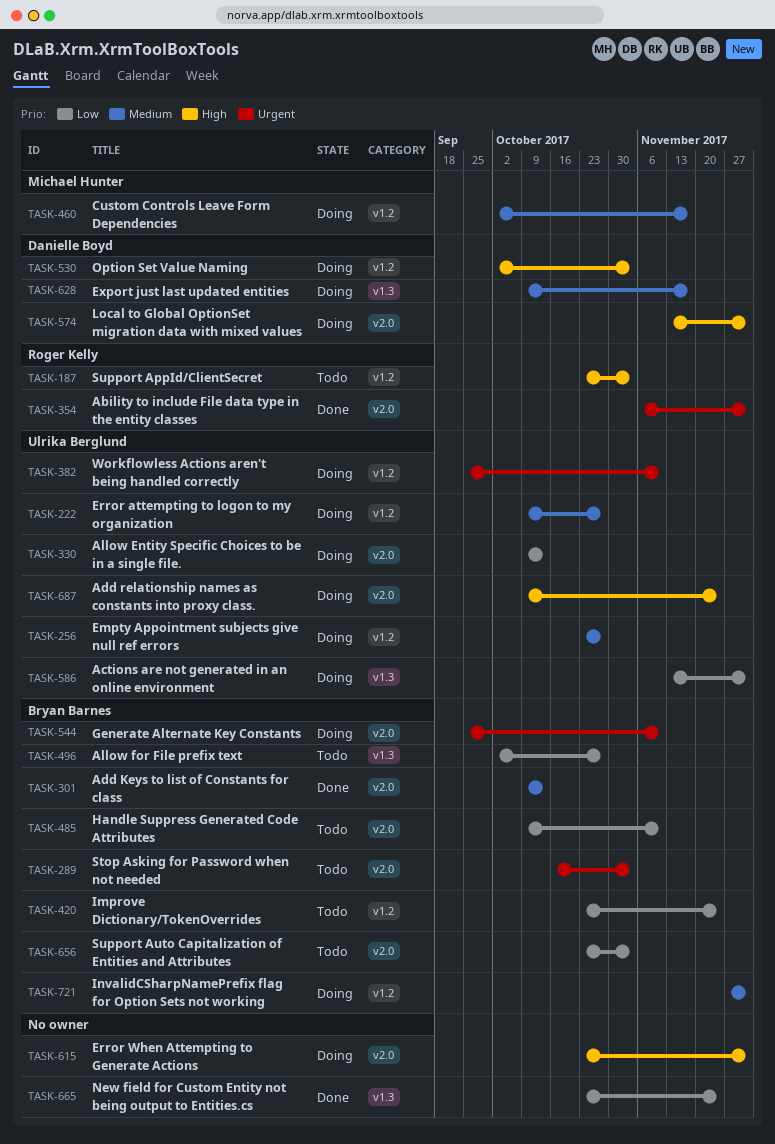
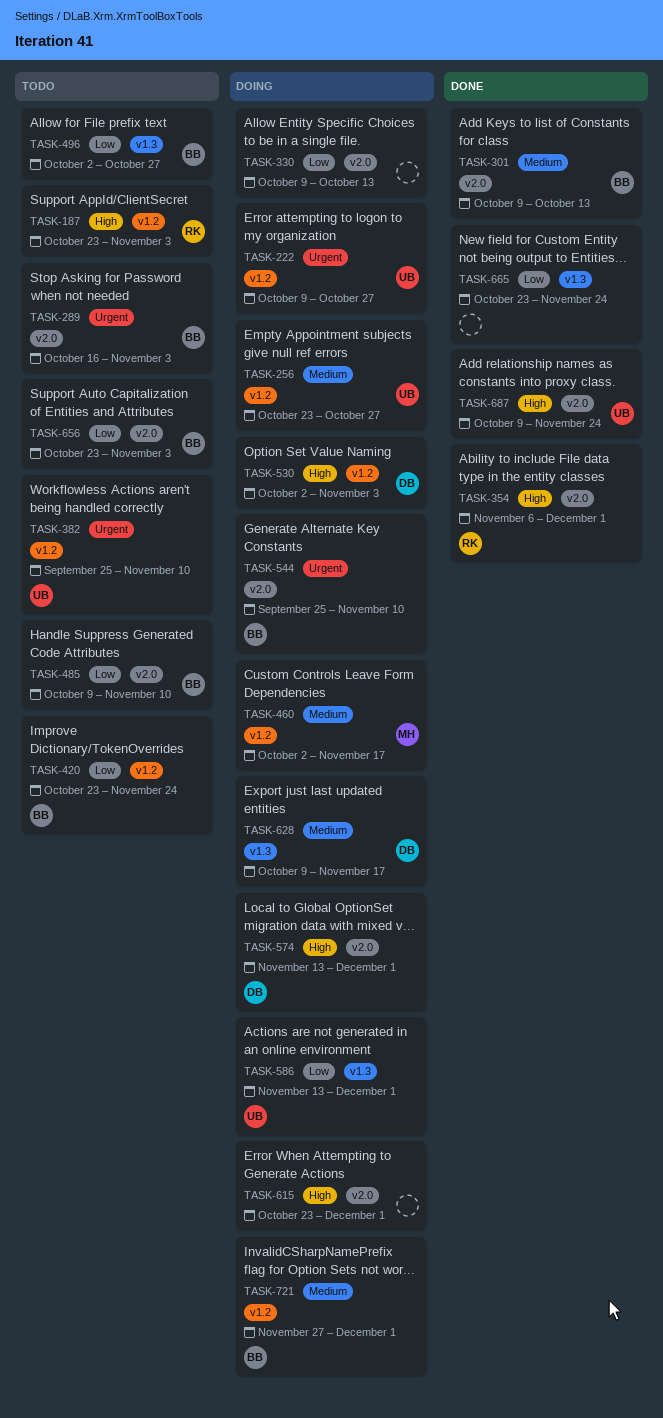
TASK-222, priority: Medium -> Urgent
TASK-330, owner: Ulrika Berglund -> none
TASK-354, priority: Urgent -> High
TASK-382, status: Doing -> Todo
TASK-687, status: Doing -> Done

